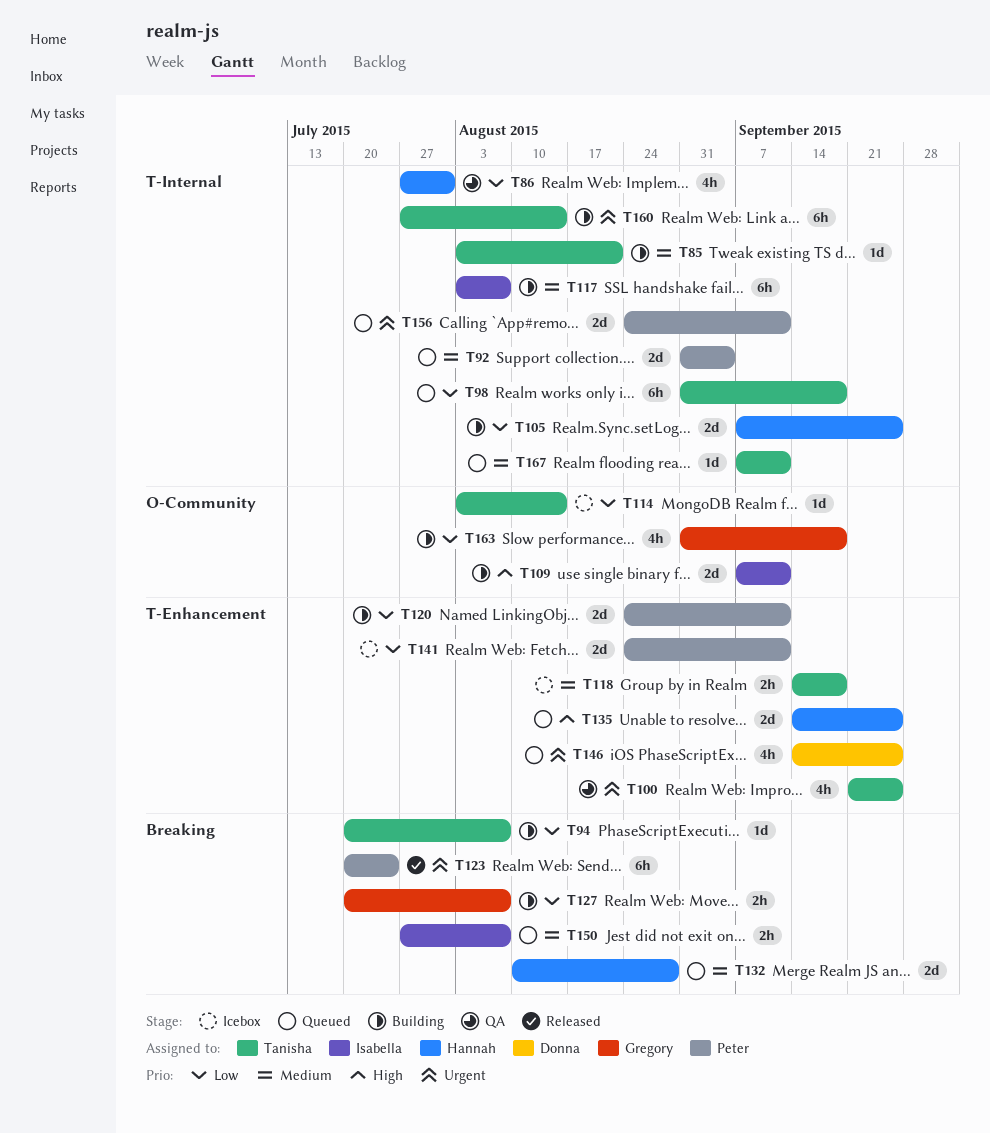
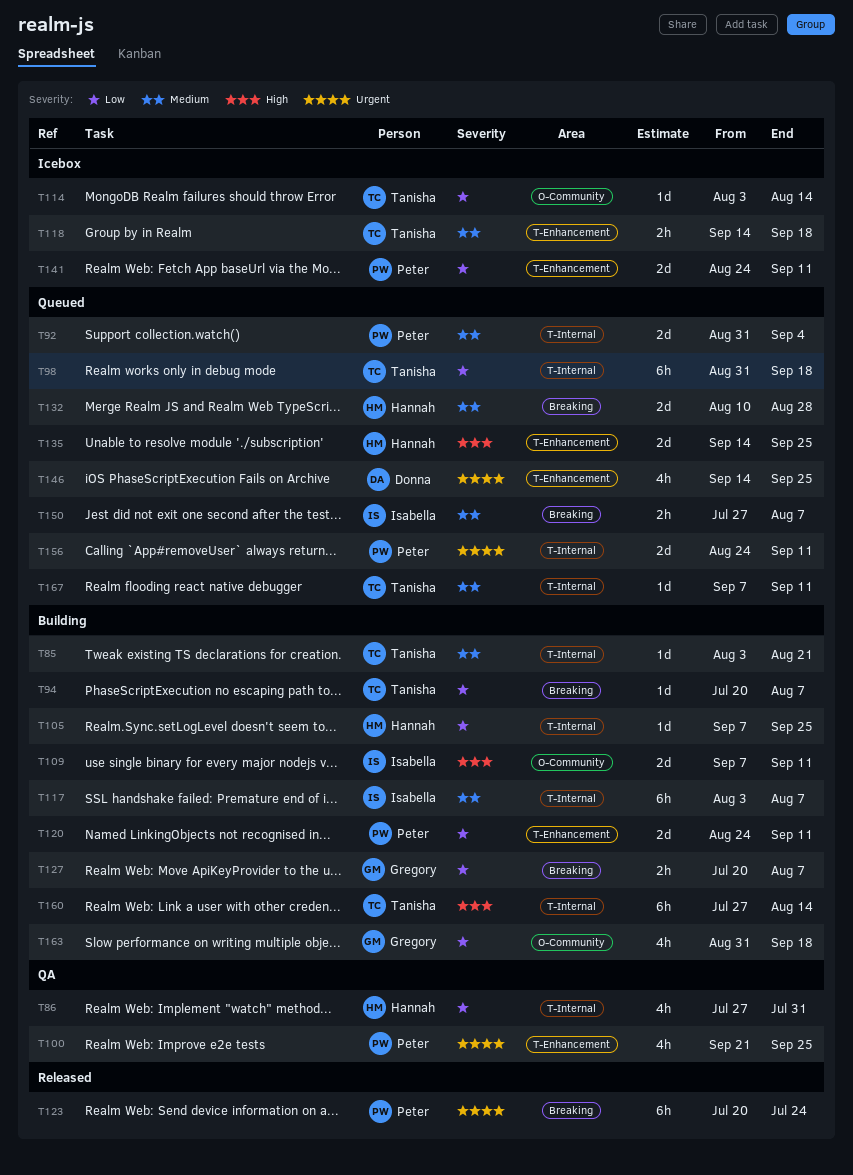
T100, owner: Tanisha -> Peter
T105, estimate: 2d -> 1d
T160, priority: Urgent -> High

